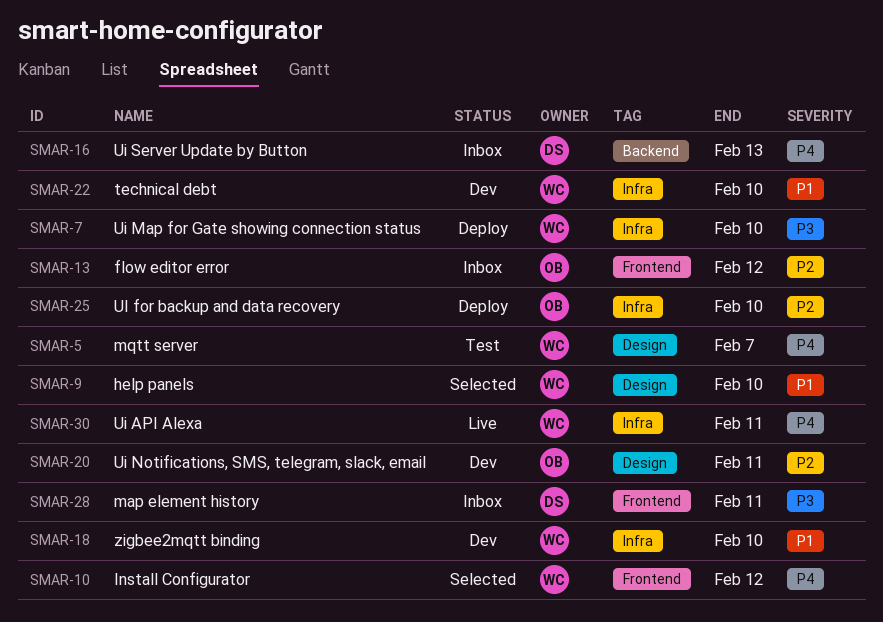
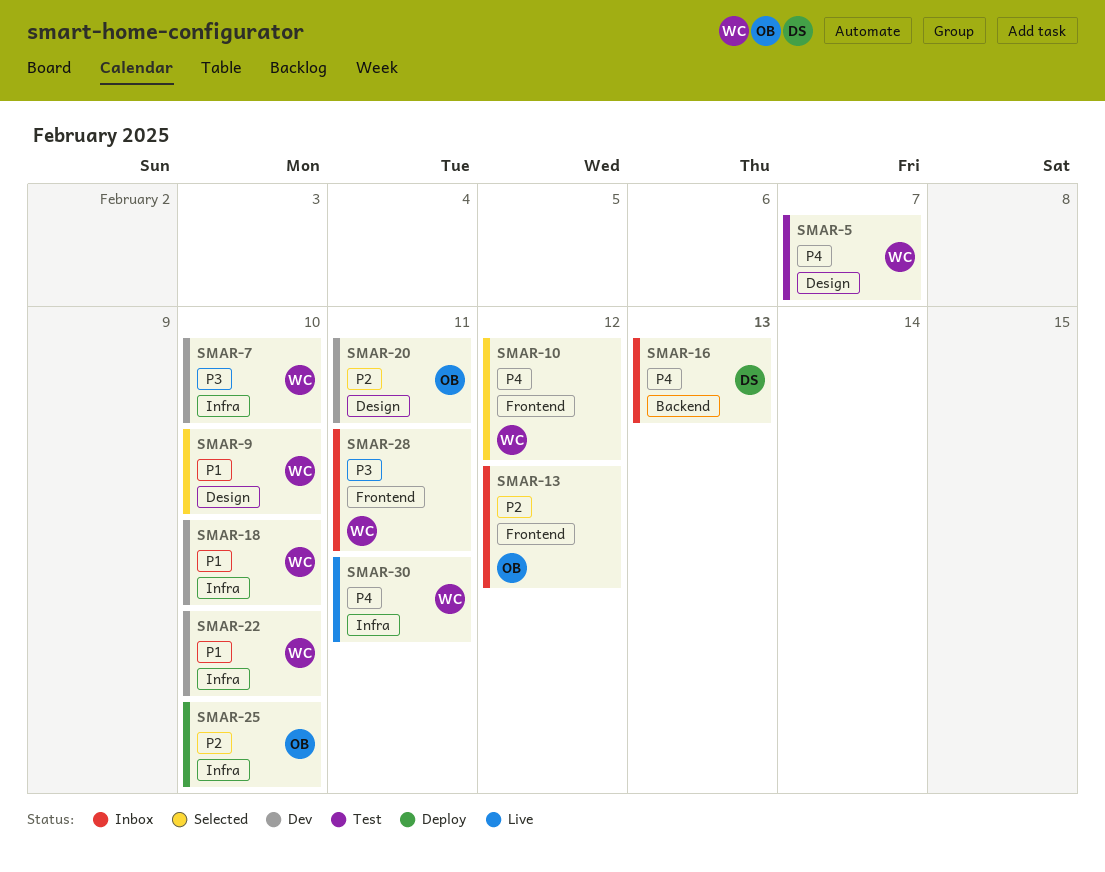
SMAR-7, status: Deploy -> Dev
SMAR-28, owner: DS -> WC

